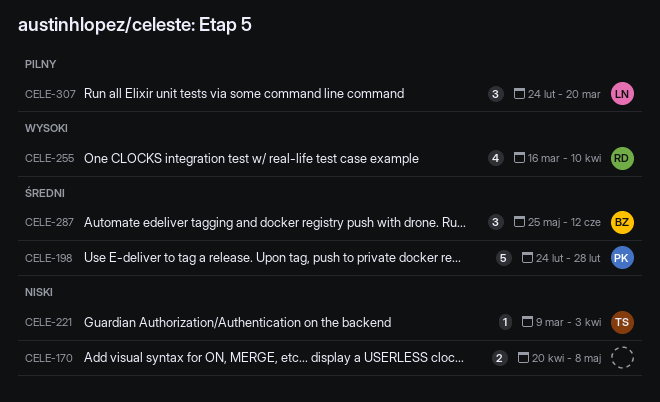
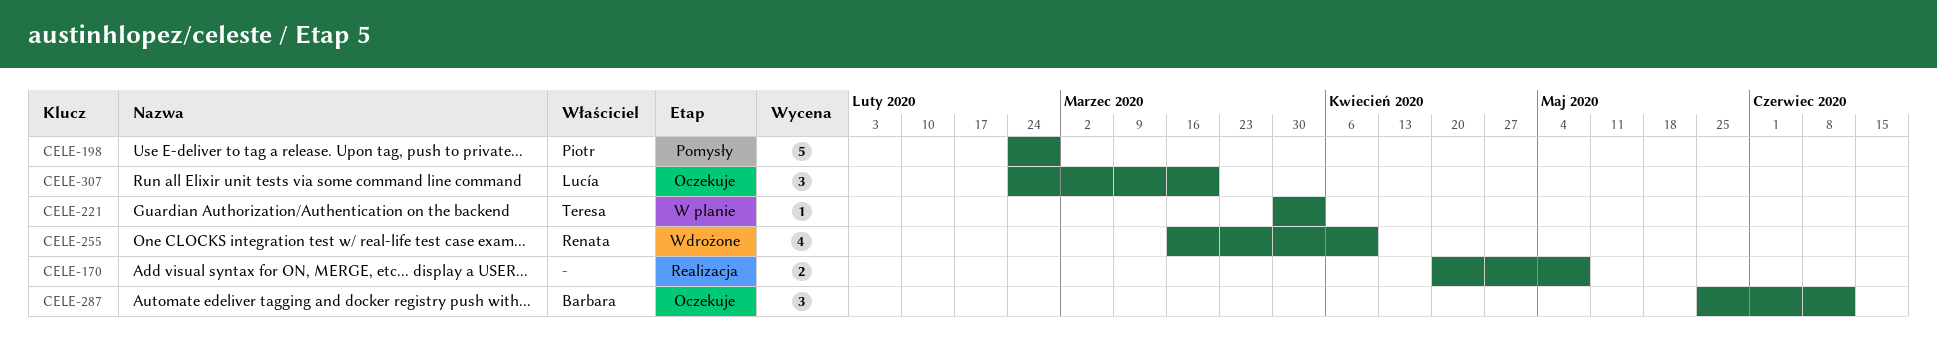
CELE-221, start: Mar 9 -> Mar 30

